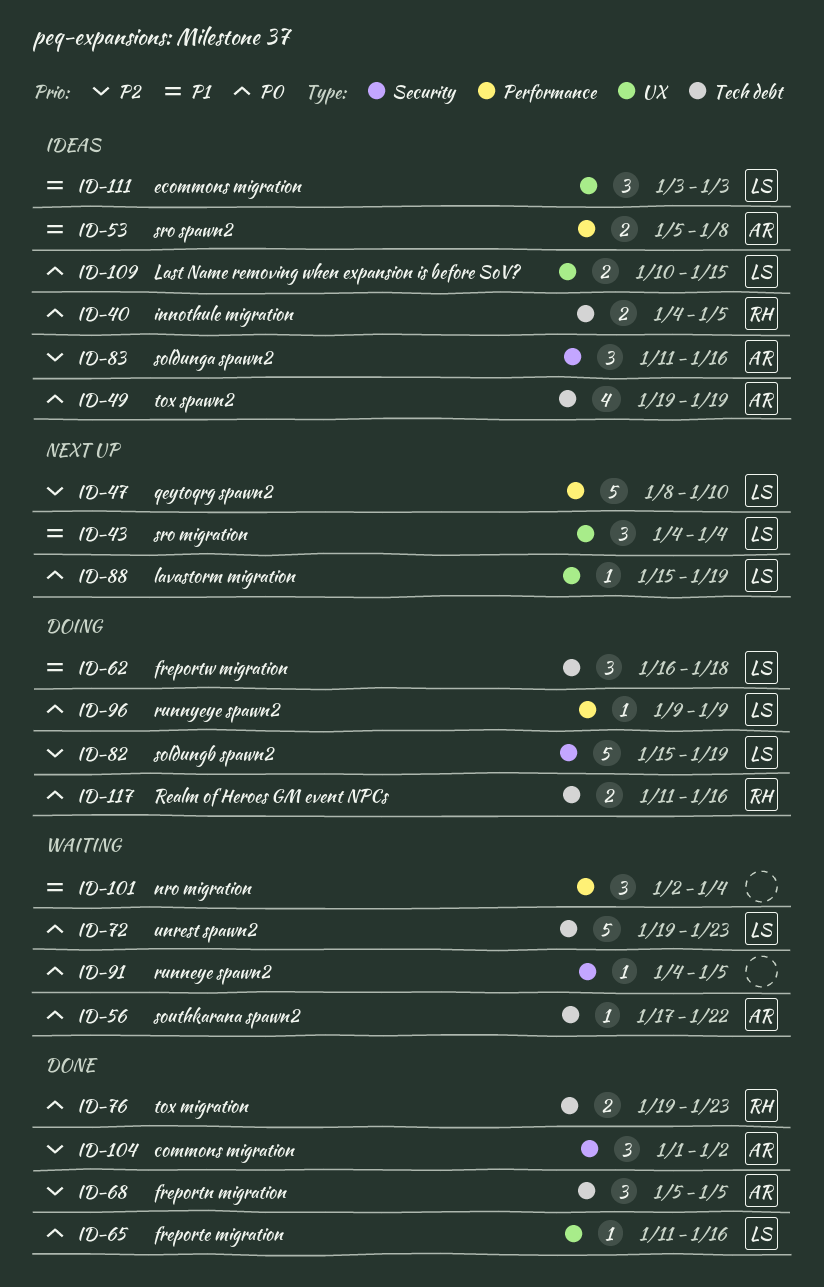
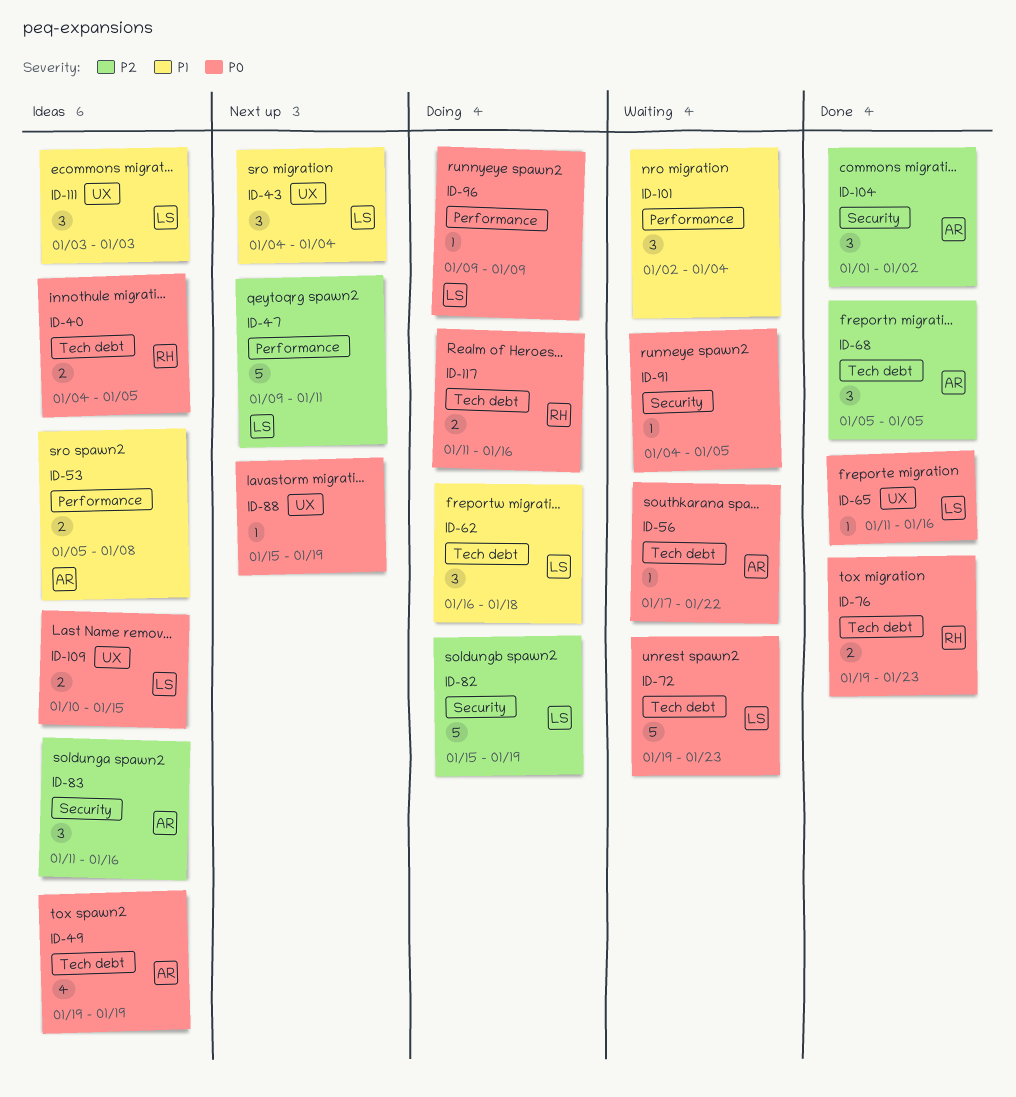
ID-47, start: Jan 8 -> Jan 9
ID-47, due: Jan 10 -> Jan 11
ID-88, owner: LS -> none

